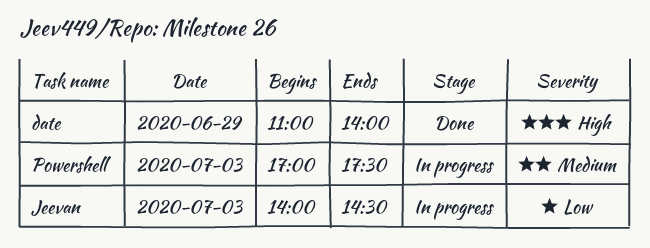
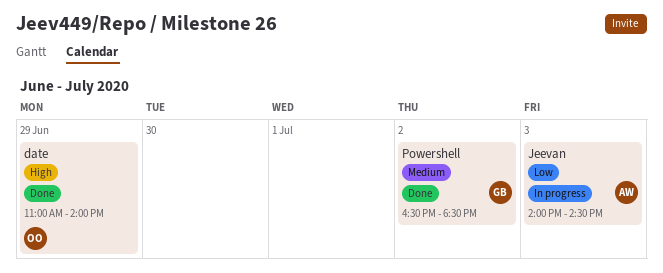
Powershell, status: In progress -> Done
Powershell, day: Jul 3 -> Jul 2
Powershell, begins: 17:00 -> 16:30
Powershell, ends: 17:30 -> 18:30

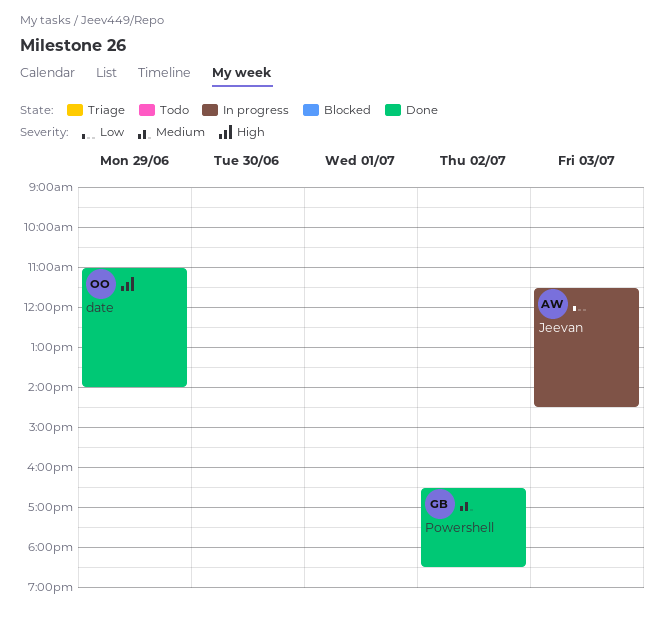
Jeevan, begins: 14:00 -> 11:30

